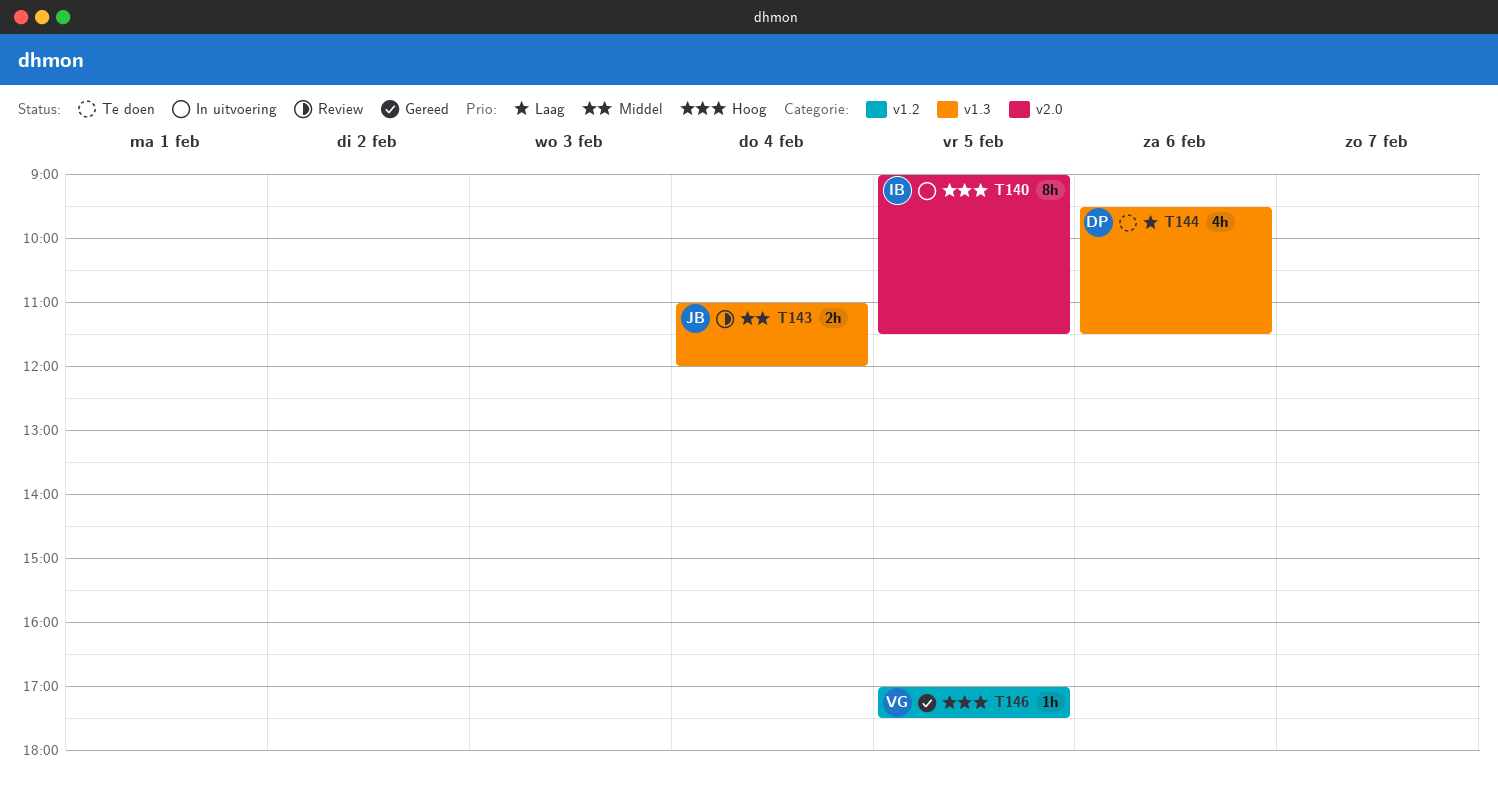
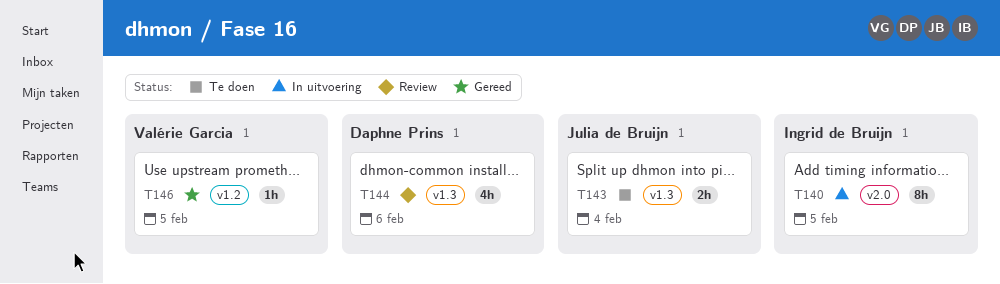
T143, status: Review -> Te doen
T144, status: Te doen -> Review

